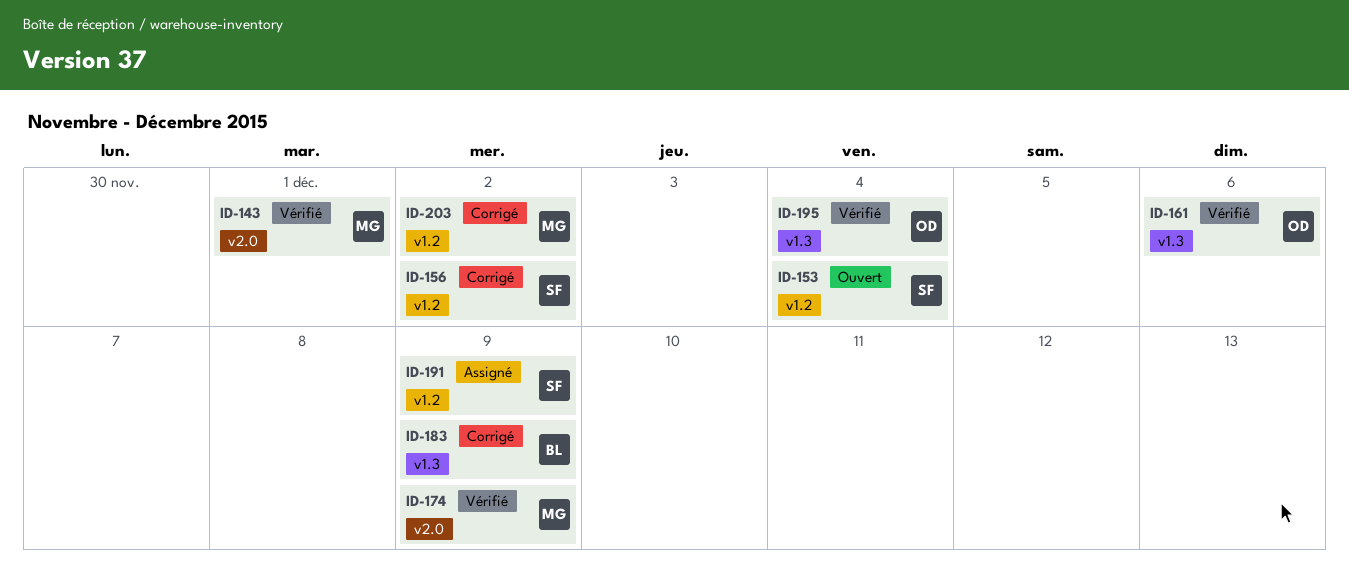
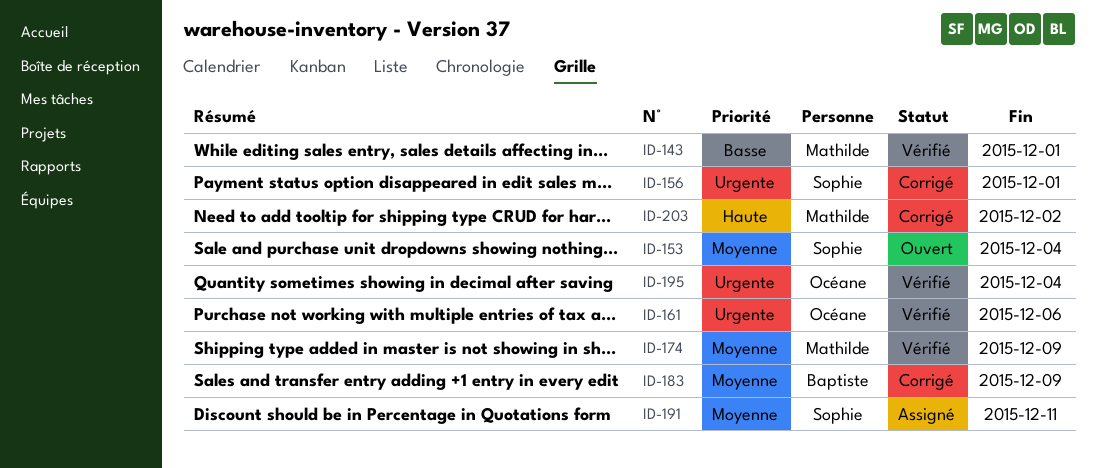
ID-156, due: Dec 2 -> Dec 1
ID-191, due: Dec 9 -> Dec 11

